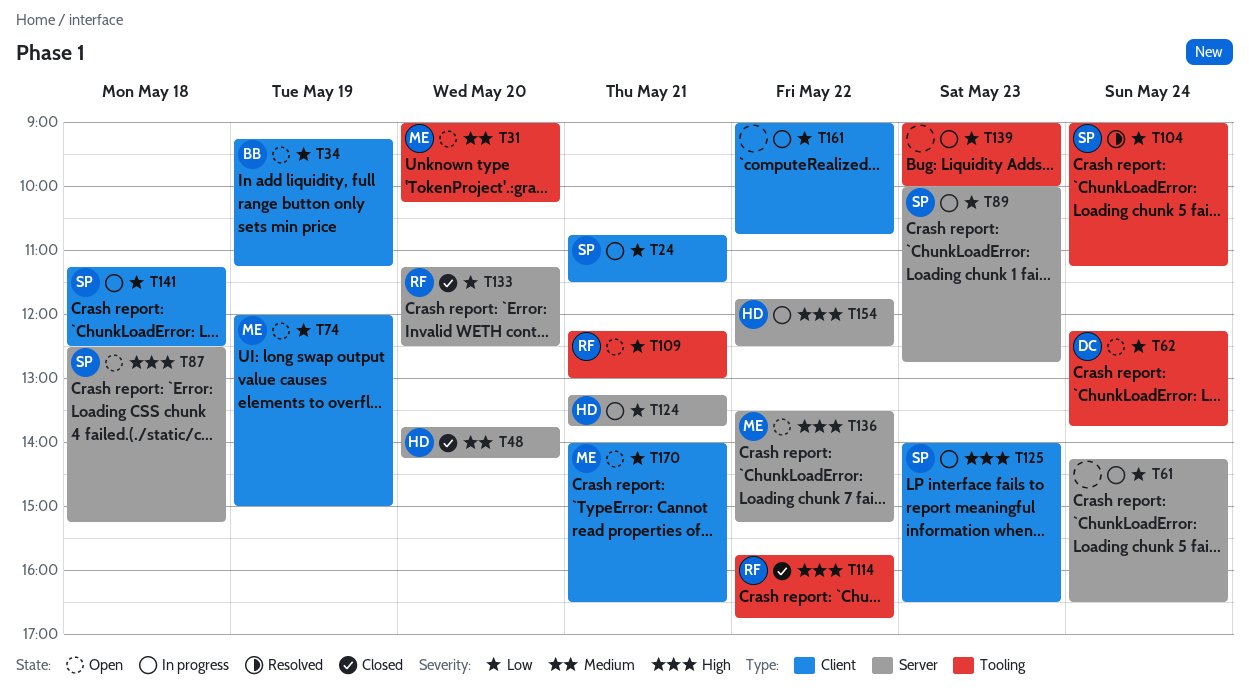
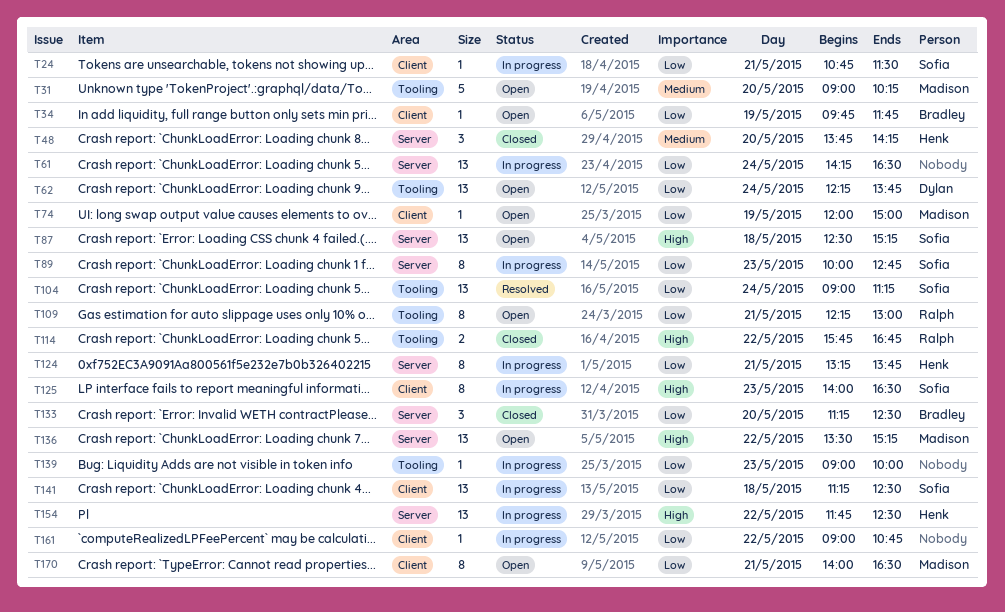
T34, begins: 09:15 -> 09:45
T34, ends: 11:15 -> 11:45
T133, owner: Ralph -> Bradley

